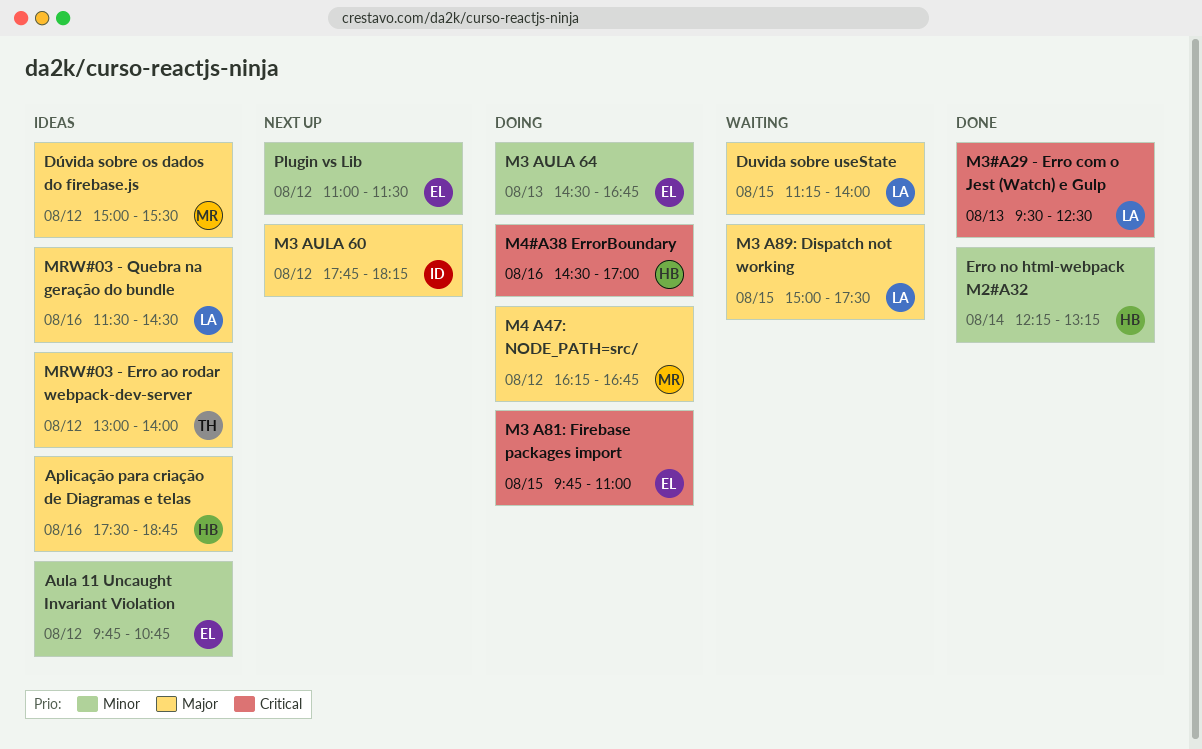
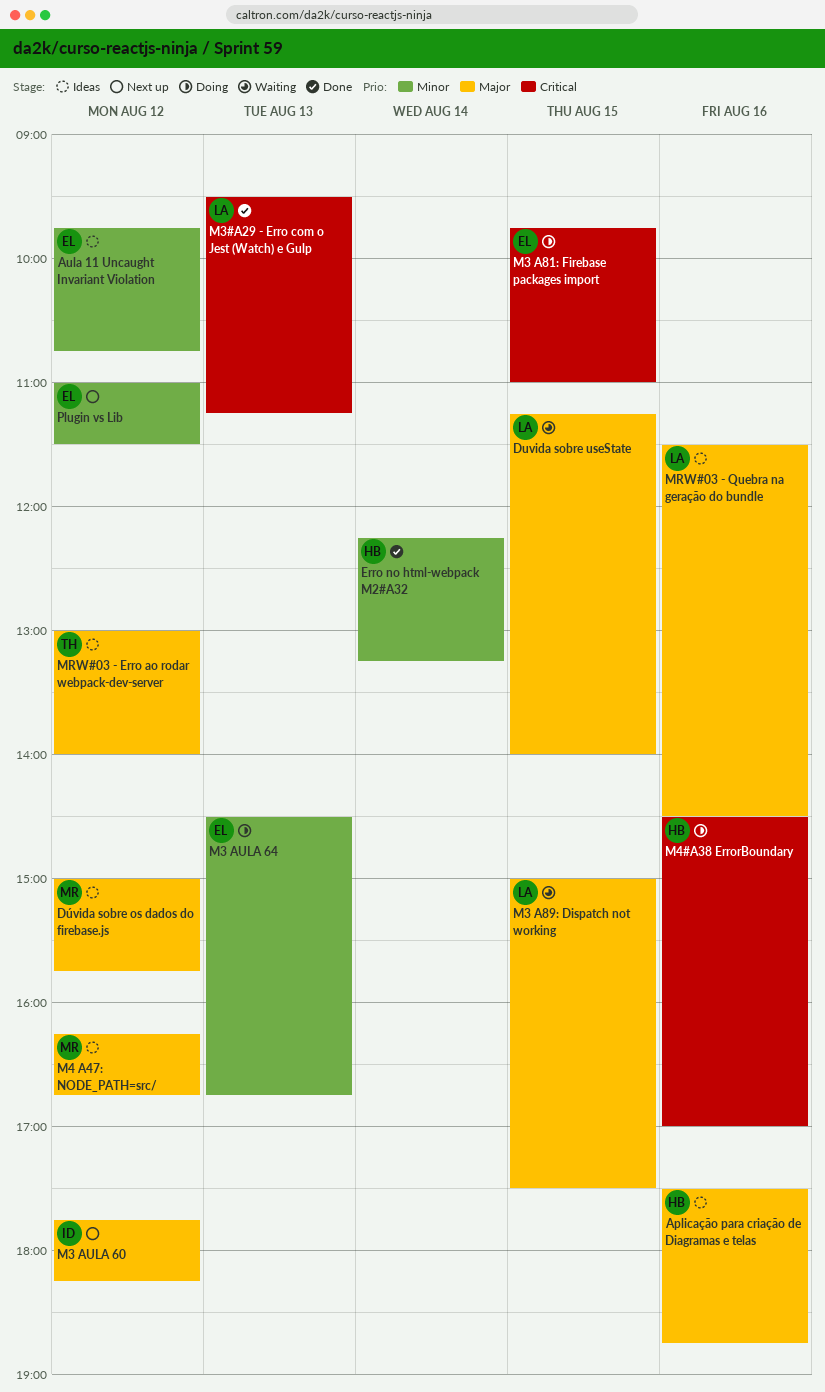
Dúvida sobre os dados do firebase.js, ends: 15:30 -> 15:45
M3#A29 - Erro com o Jest (Watch) e Gulp, ends: 12:30 -> 11:15
M4 A47: NODE_PATH=src/, status: Doing -> Ideas

